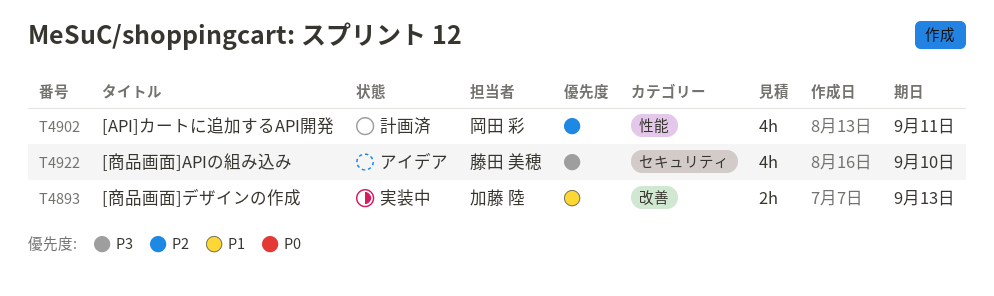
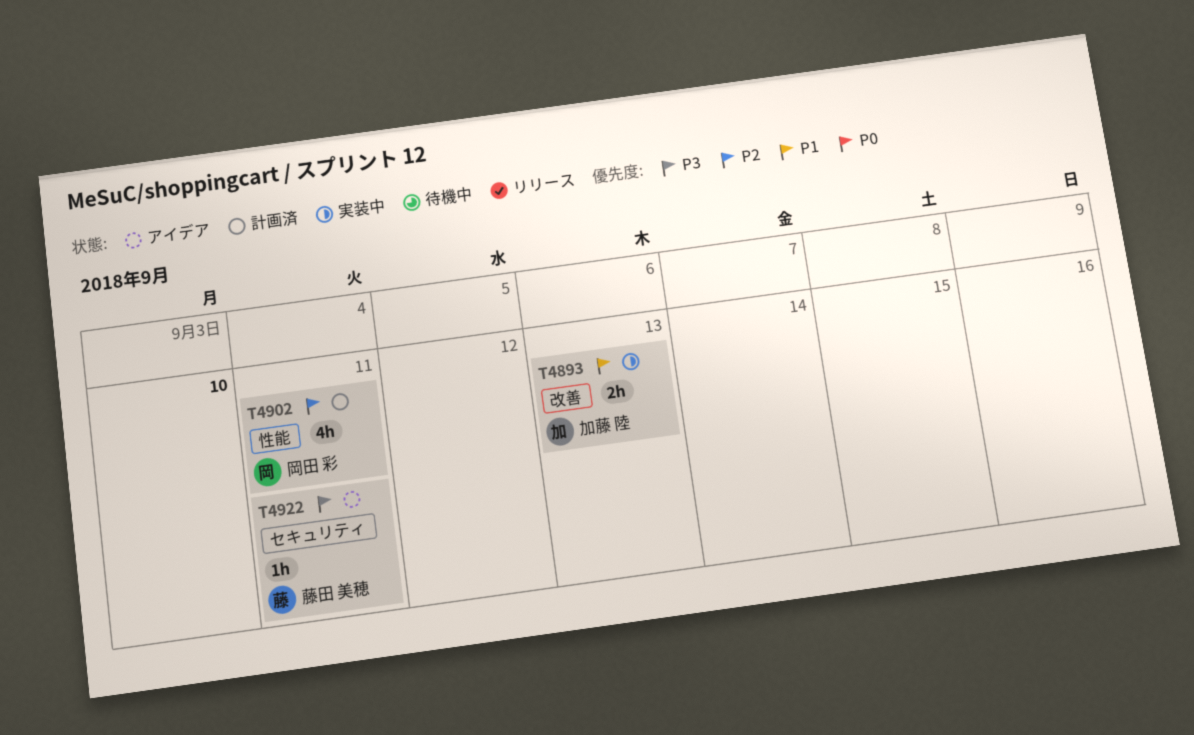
T4922, estimate: 4h -> 1h
T4922, due: Sep 10 -> Sep 11

